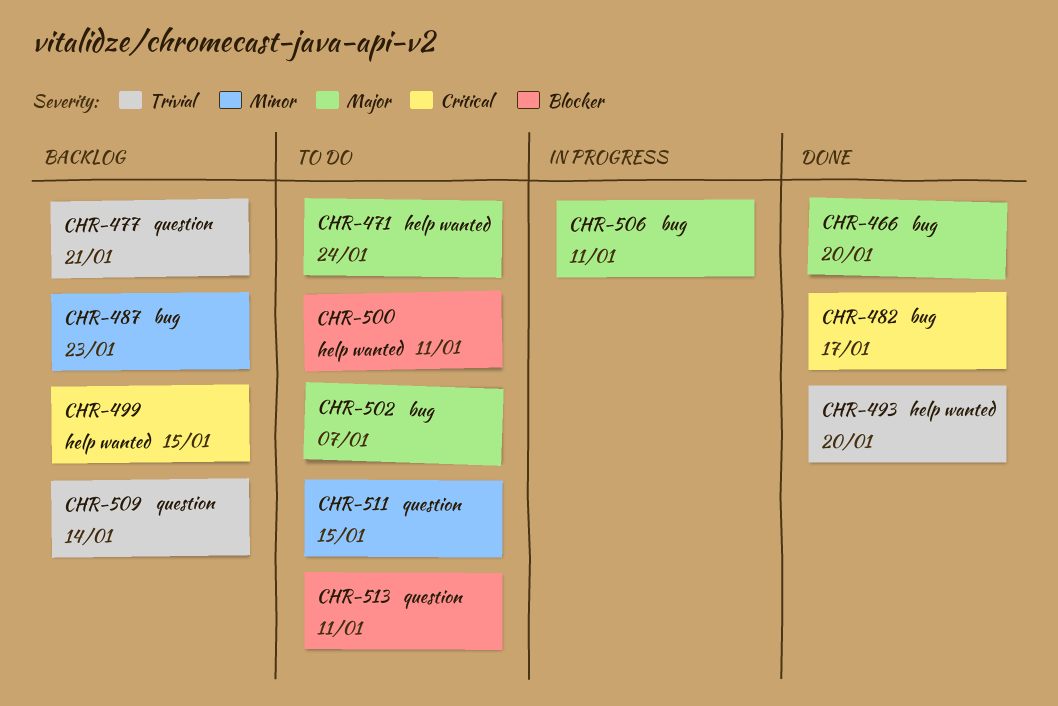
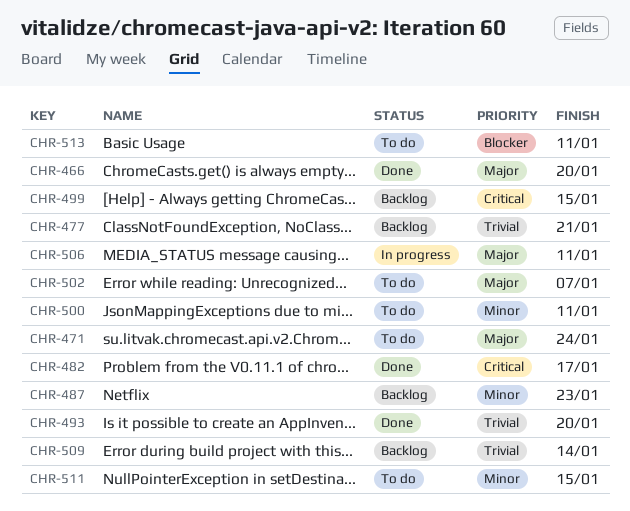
CHR-500, priority: Blocker -> Minor

